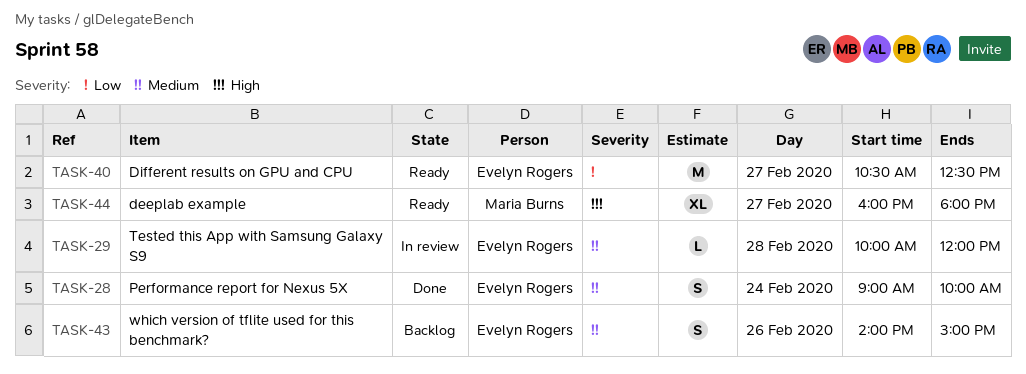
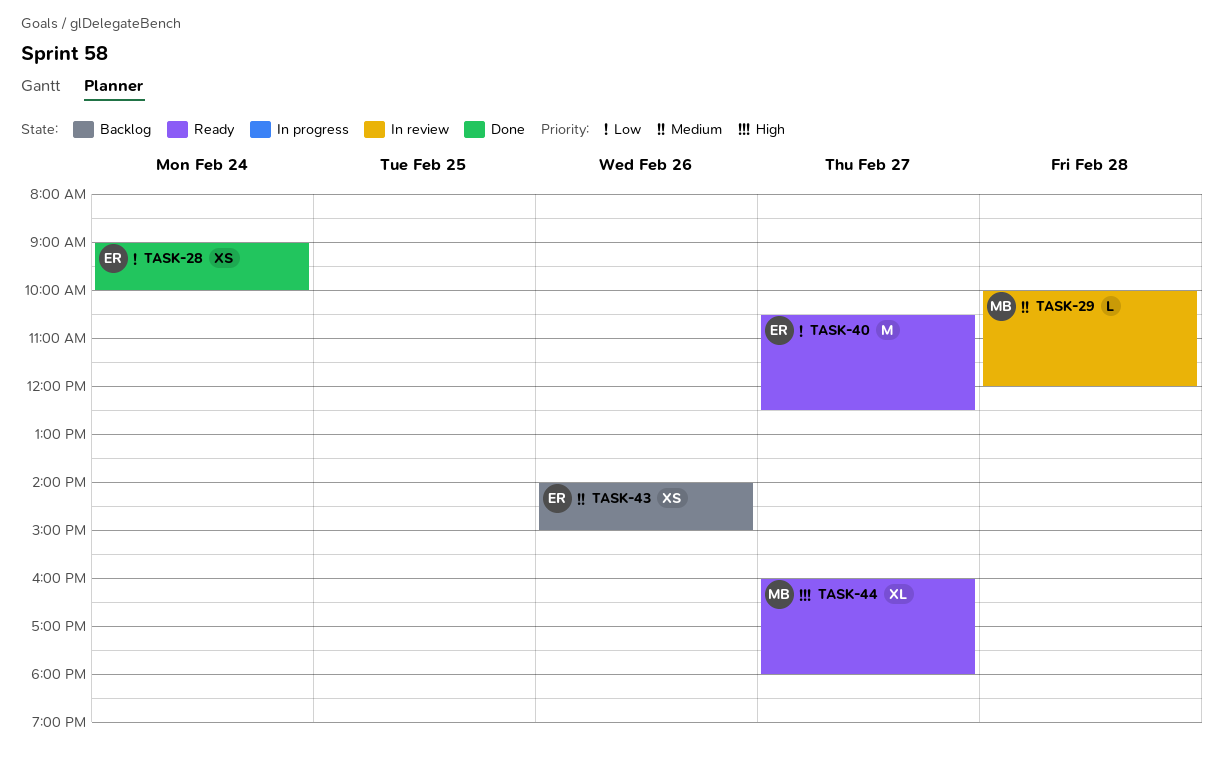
TASK-28, priority: Medium -> Low
TASK-28, estimate: S -> XS
TASK-29, owner: Evelyn Rogers -> Maria Burns
TASK-43, estimate: S -> XS

